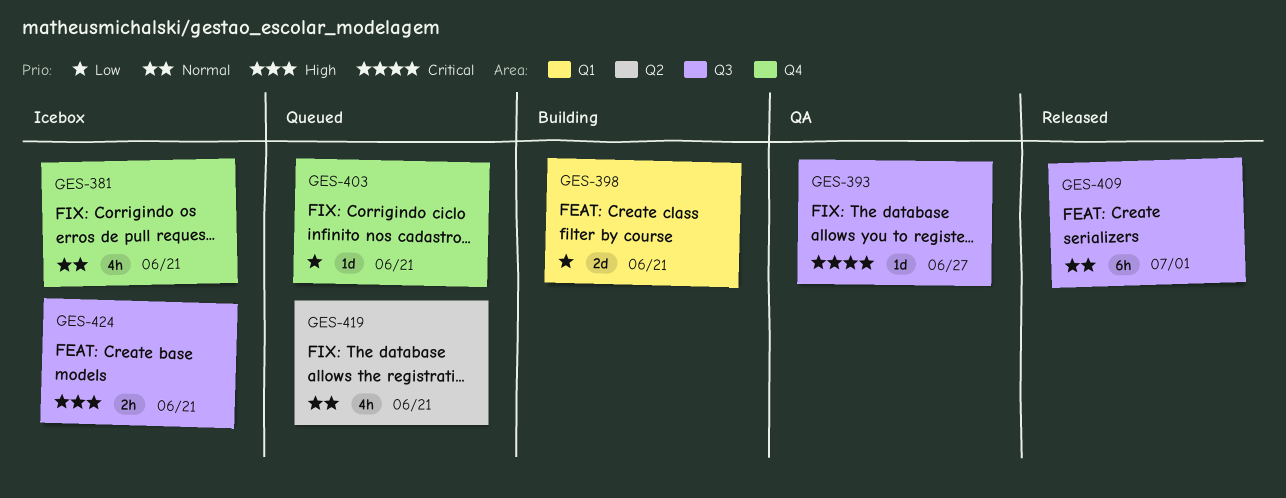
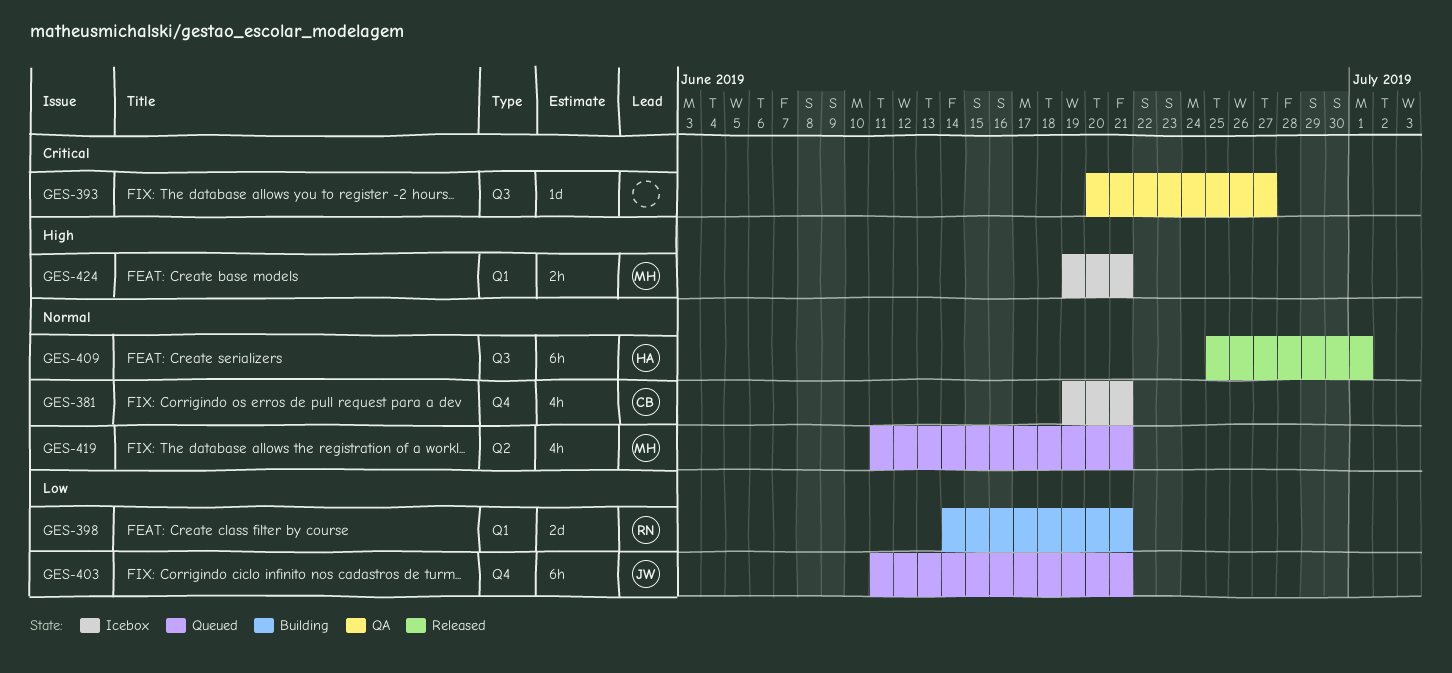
GES-403, estimate: 1d -> 6h
GES-424, label: Q3 -> Q1

